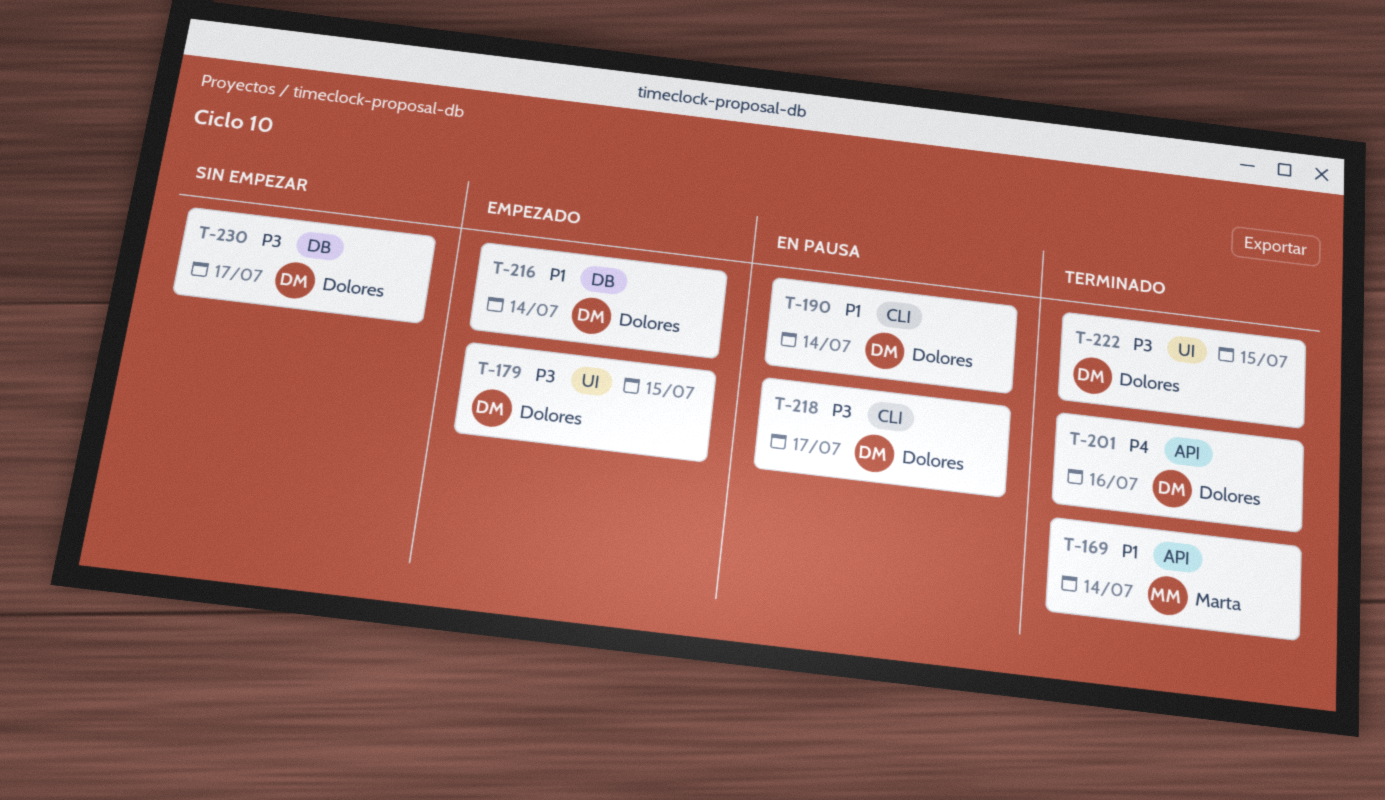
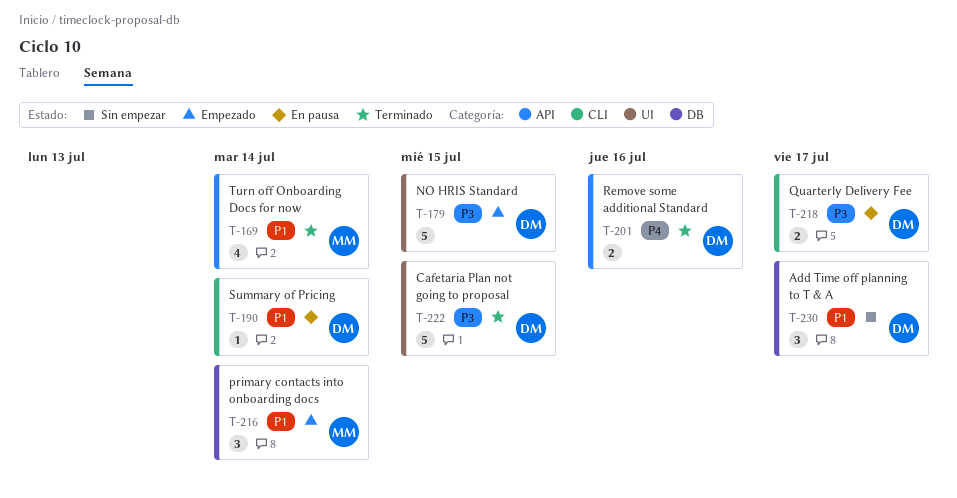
T-216, owner: Dolores -> Marta
T-230, priority: P3 -> P1

